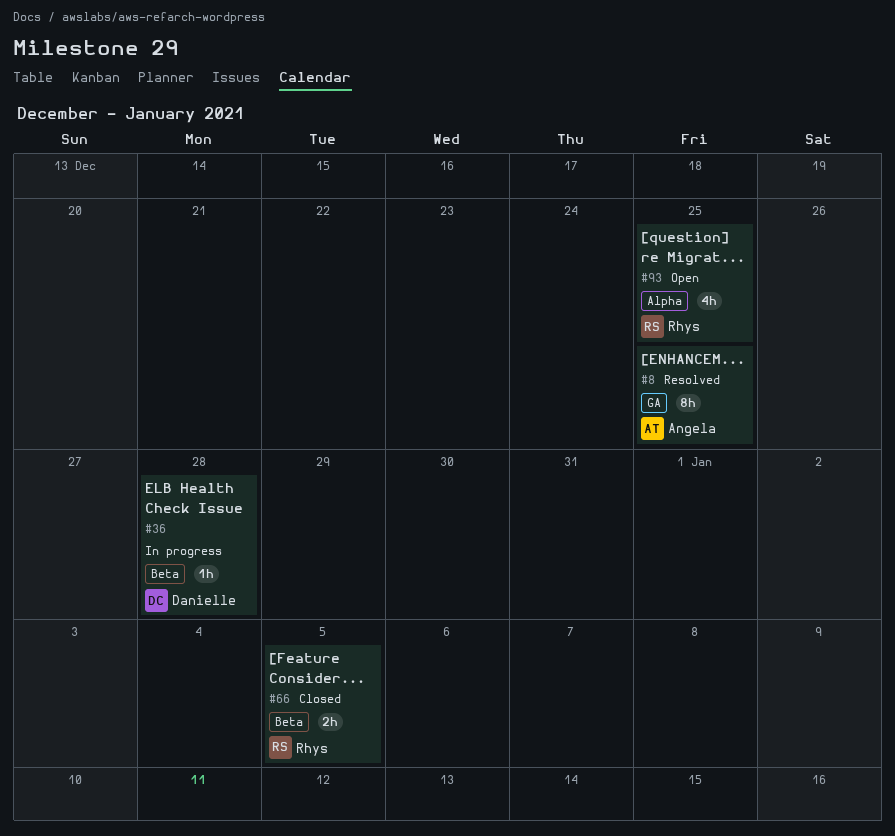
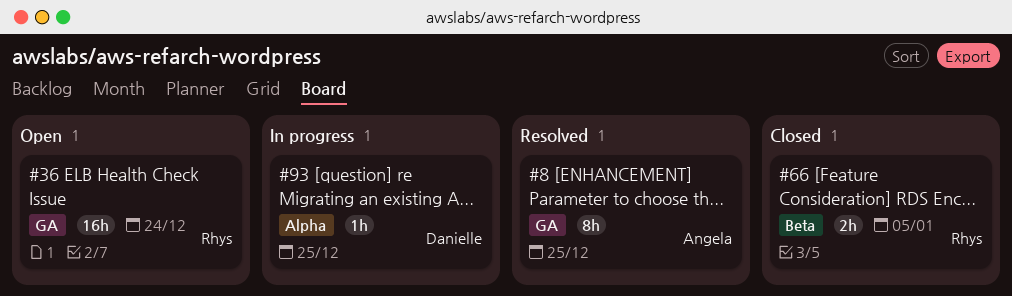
#36, status: In progress -> Open
#36, owner: Danielle -> Rhys
#36, label: Beta -> GA
#36, estimate: 1h -> 16h
#36, due: Dec 28 -> Dec 24
#93, status: Open -> In progress
#93, owner: Rhys -> Danielle
#93, estimate: 4h -> 1h

